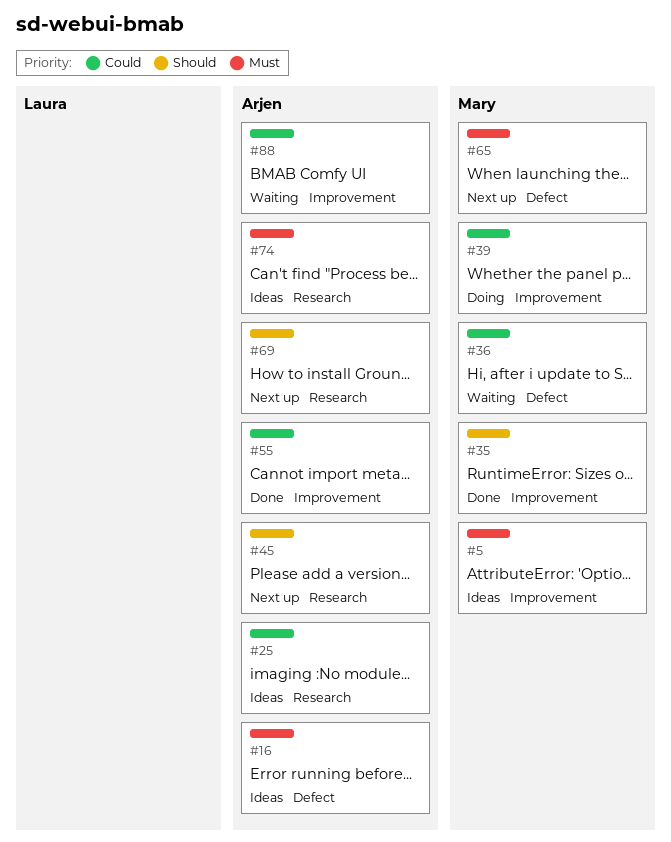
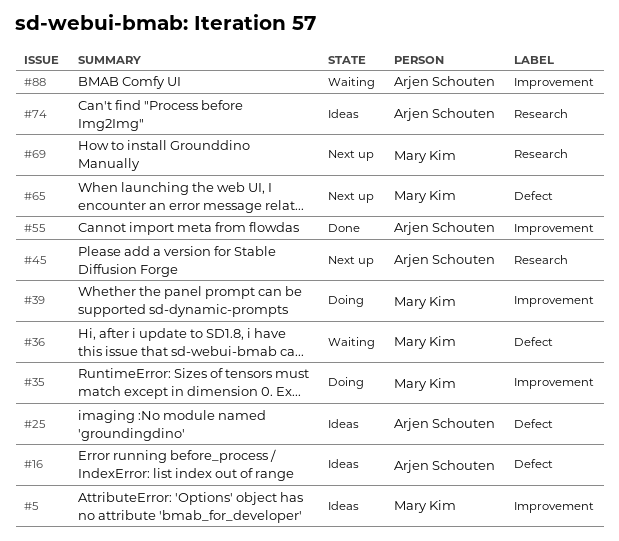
#25, label: Research -> Defect
#35, status: Done -> Doing
#69, owner: Arjen Schouten -> Mary Kim

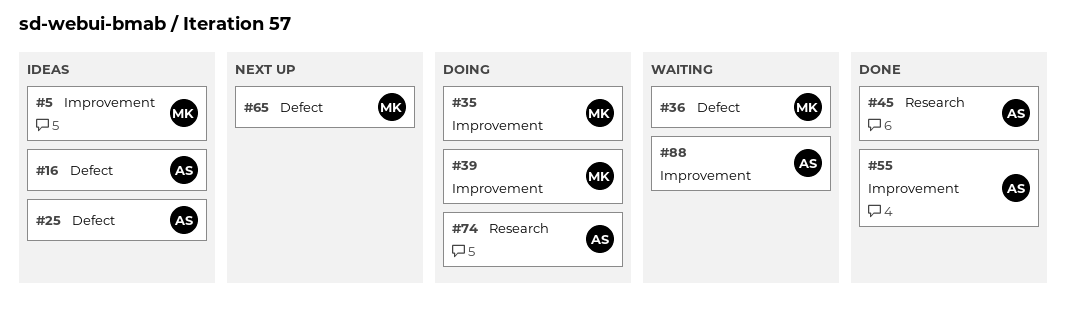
#45, status: Next up -> Done
#69: present -> none
#74, status: Ideas -> Doing

